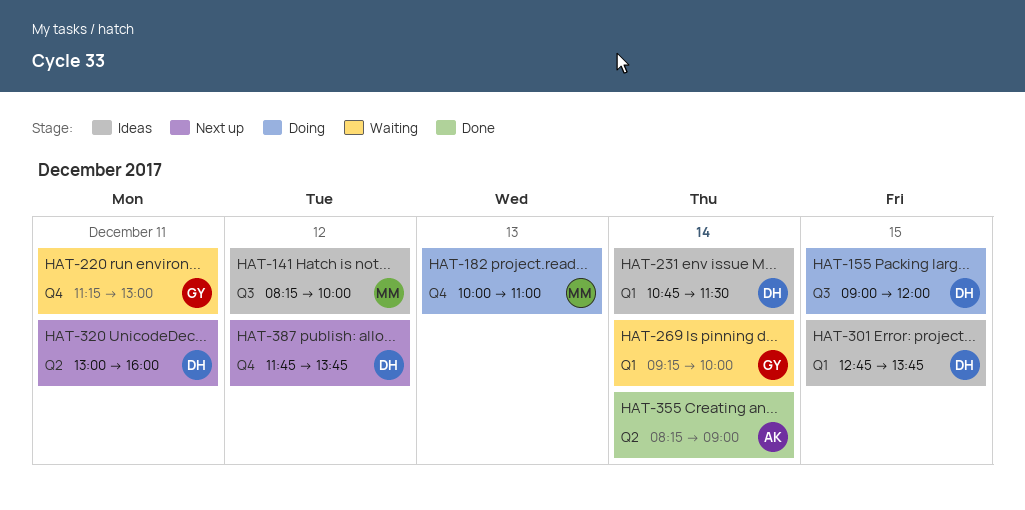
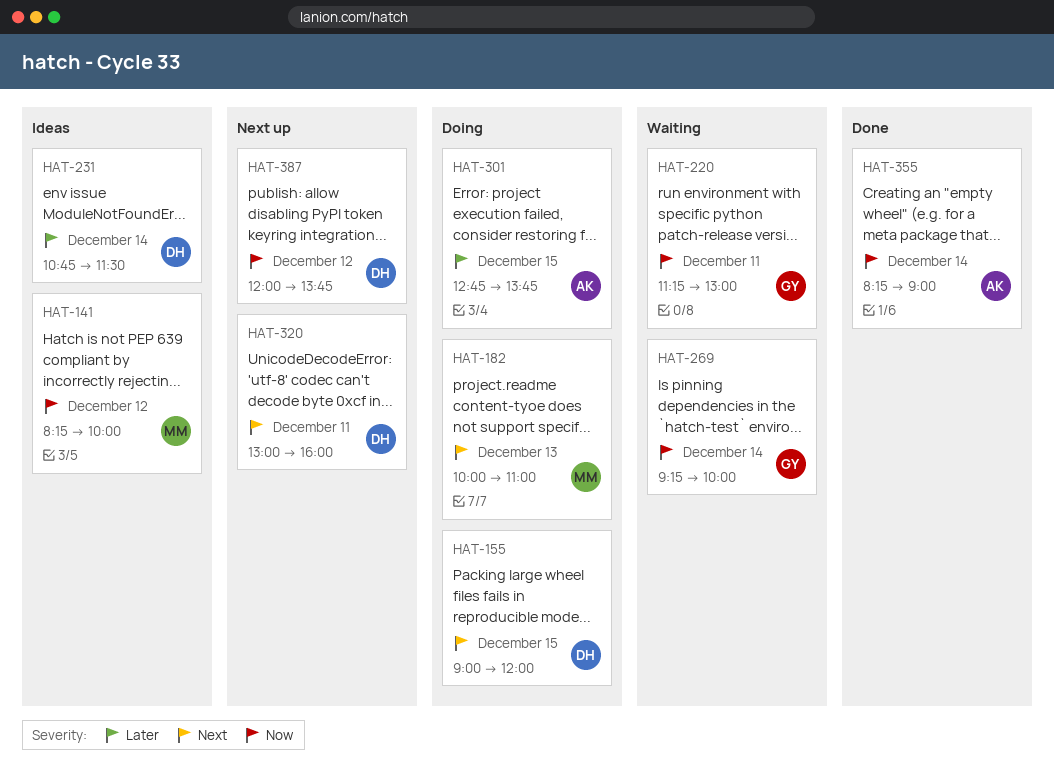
HAT-301, status: Ideas -> Doing
HAT-301, owner: DH -> AK
HAT-387, begins: 11:45 -> 12:00

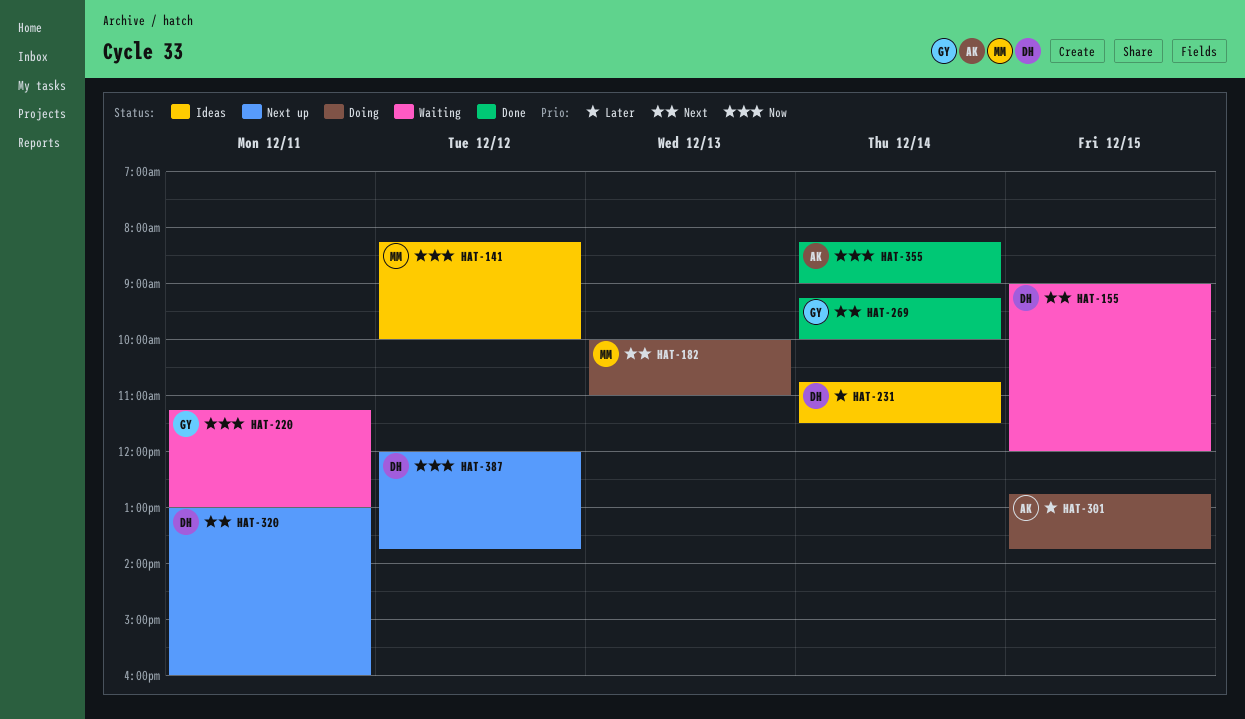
HAT-155, status: Doing -> Waiting
HAT-269, status: Waiting -> Done
HAT-269, priority: Now -> Next

